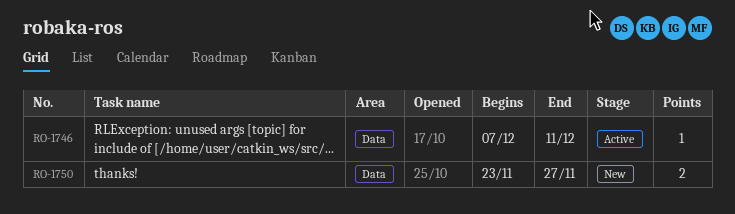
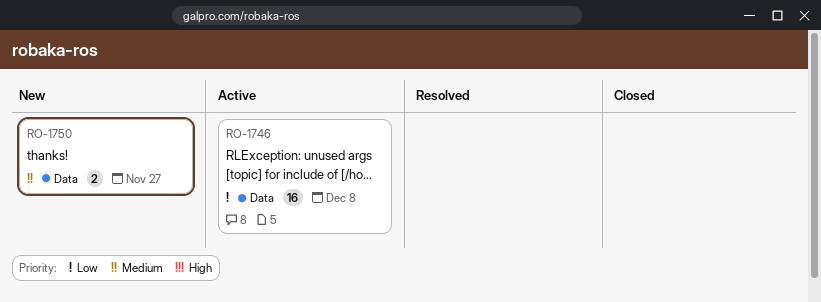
RO-1746, estimate: 1 -> 16
RO-1746, due: Dec 11 -> Dec 8

